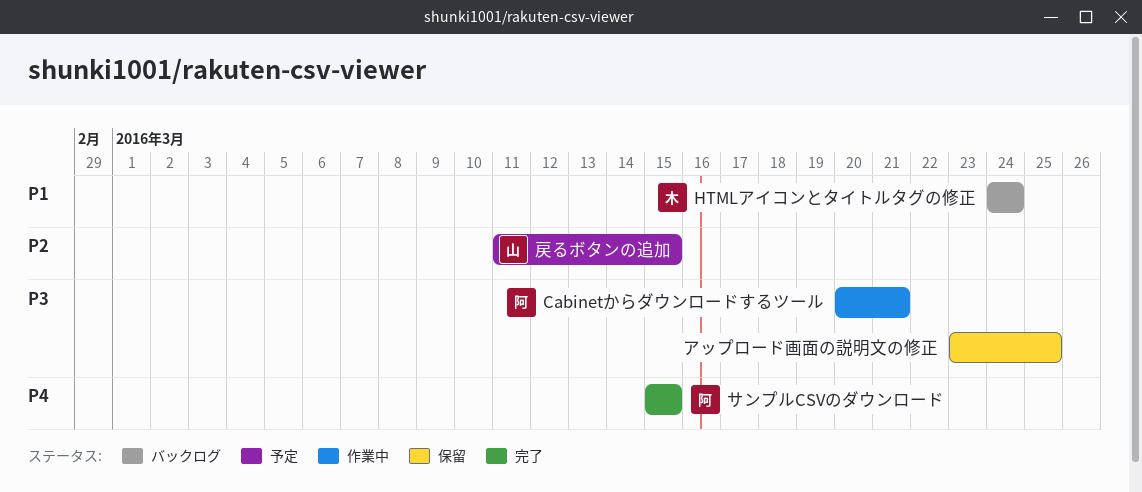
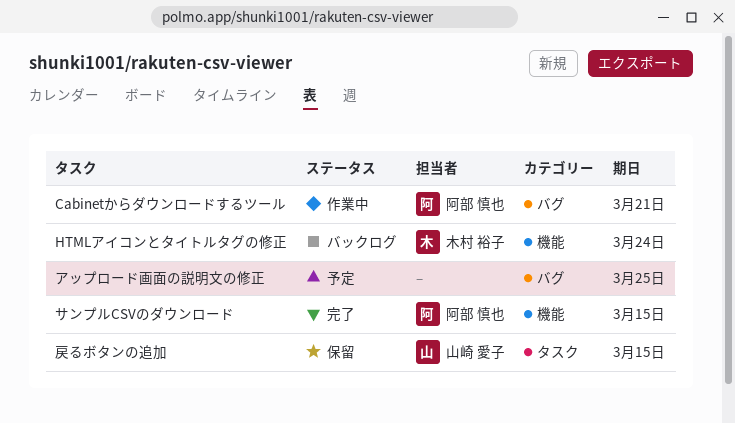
アップロード画面の説明文の修正, status: 保留 -> 予定
戻るボタンの追加, status: 予定 -> 保留

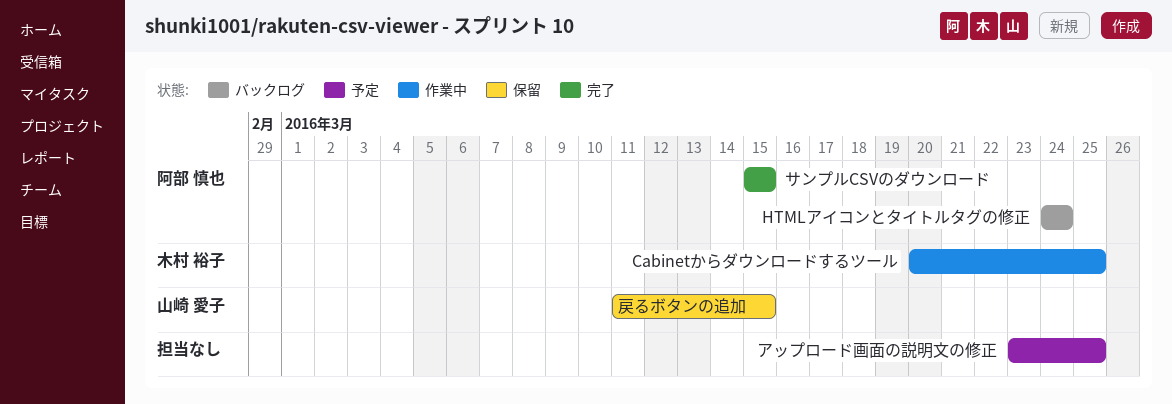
Cabinetからダウンロードするツール, owner: 阿部 慎也 -> 木村 裕子
Cabinetからダウンロードするツール, due: Mar 21 -> Mar 25
HTMLアイコンとタイトルタグの修正, owner: 木村 裕子 -> 阿部 慎也

